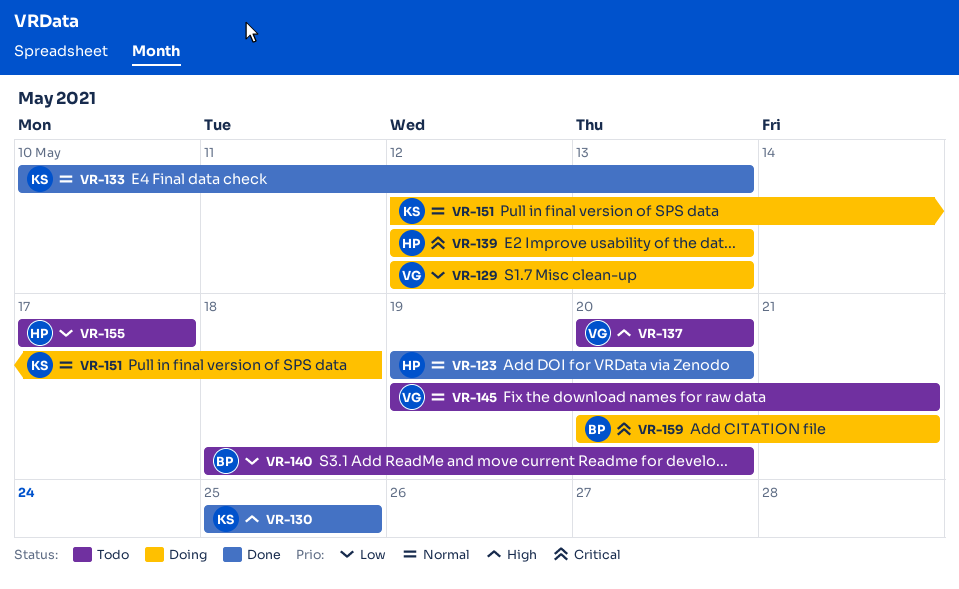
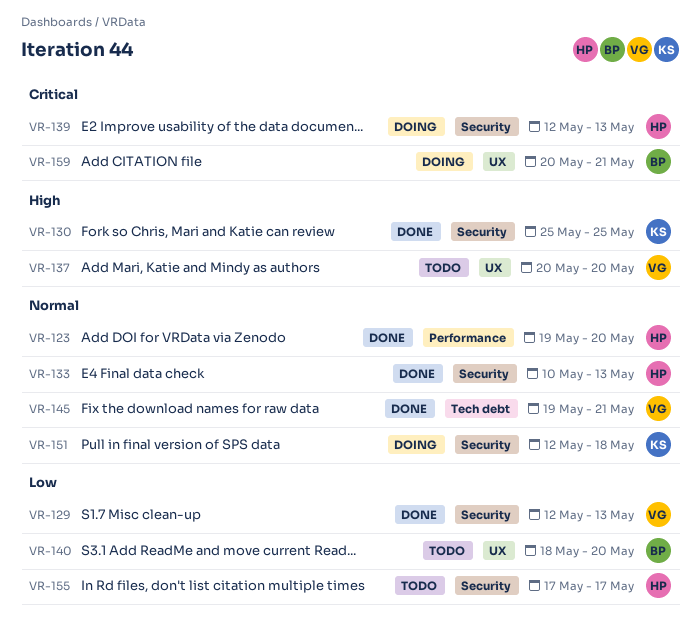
VR-129, status: Doing -> Done
VR-133, owner: KS -> HP
VR-145, status: Todo -> Done

